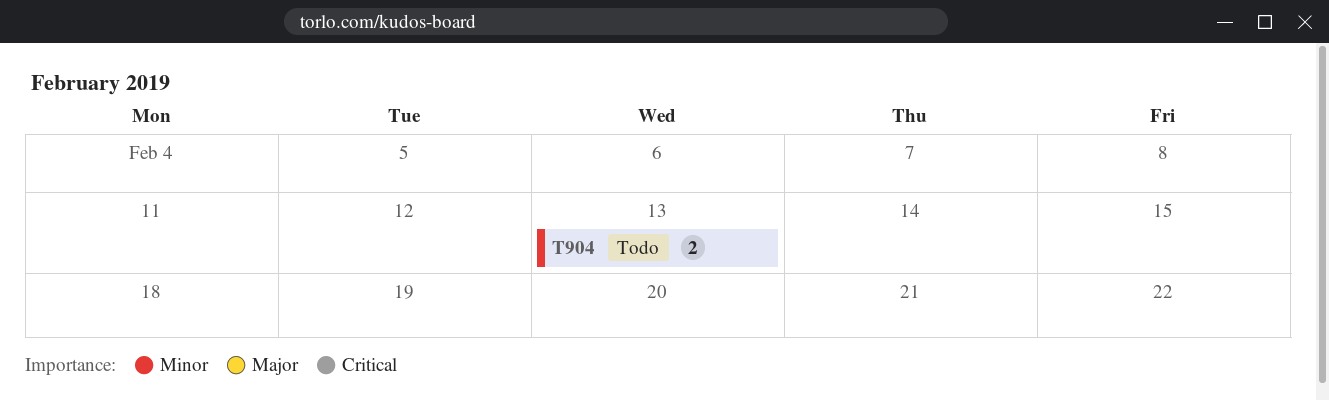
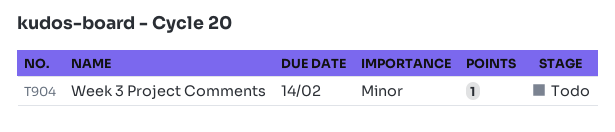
T904, estimate: 2 -> 1
T904, due: Feb 13 -> Feb 14

